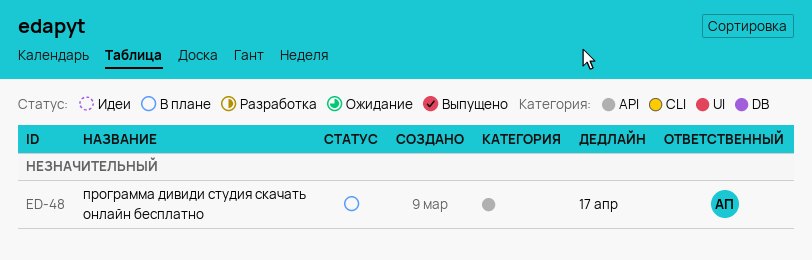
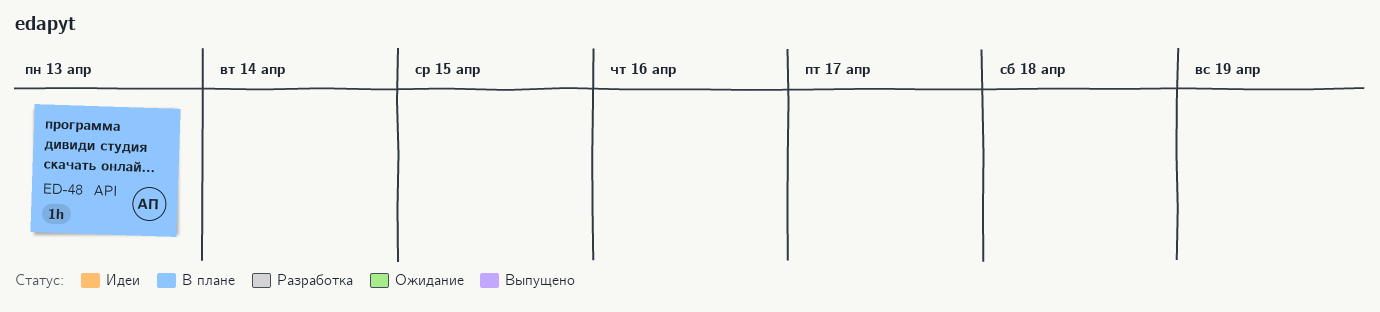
ED-48, due: Apr 17 -> Apr 13

